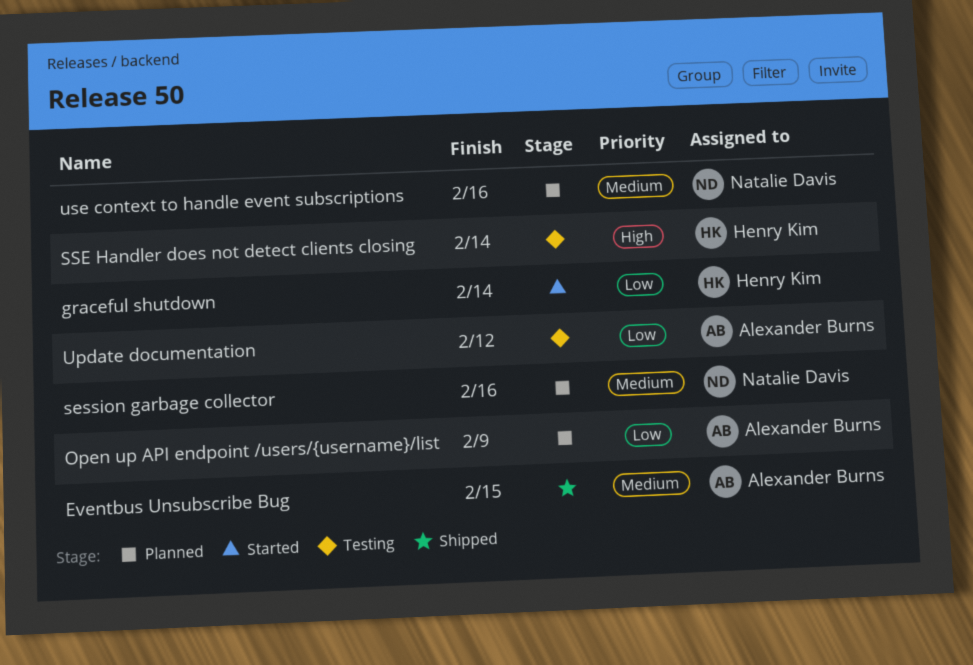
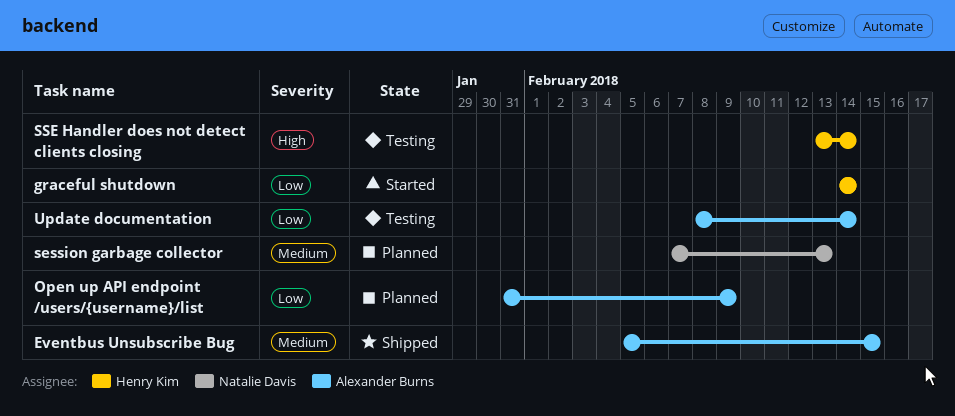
session garbage collector, due: Feb 16 -> Feb 13
Update documentation, due: Feb 12 -> Feb 14
use context to handle event subscriptions: present -> none

